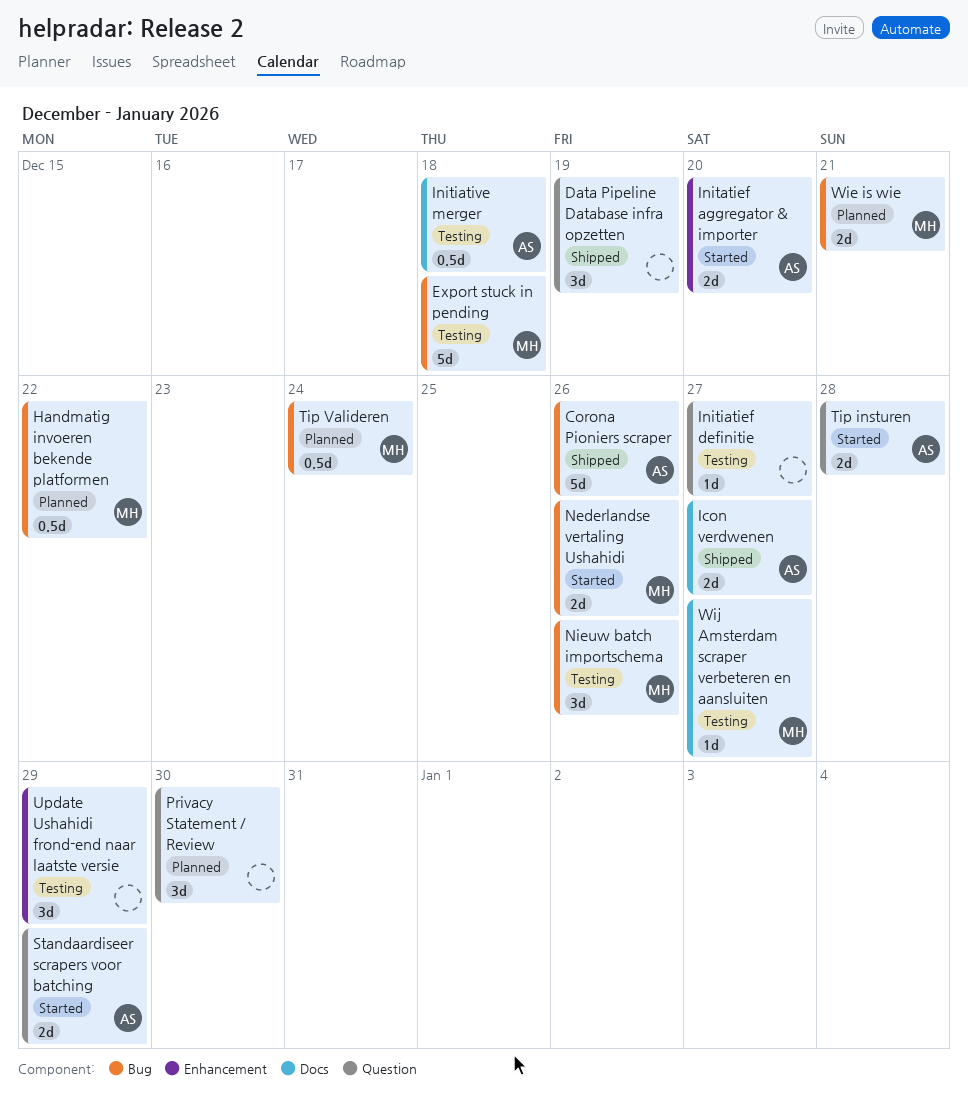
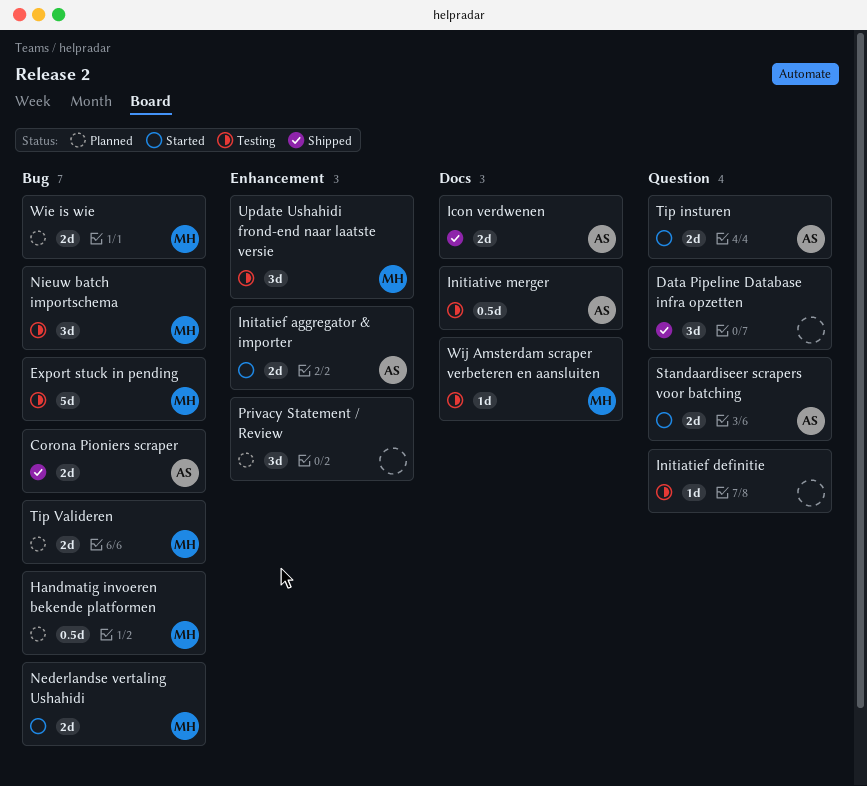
Corona Pioniers scraper, estimate: 5d -> 2d
Privacy Statement / Review, label: Question -> Enhancement
Tip Valideren, estimate: 0.5d -> 2d
Update Ushahidi frond-end naar laatste versie, owner: none -> MH

